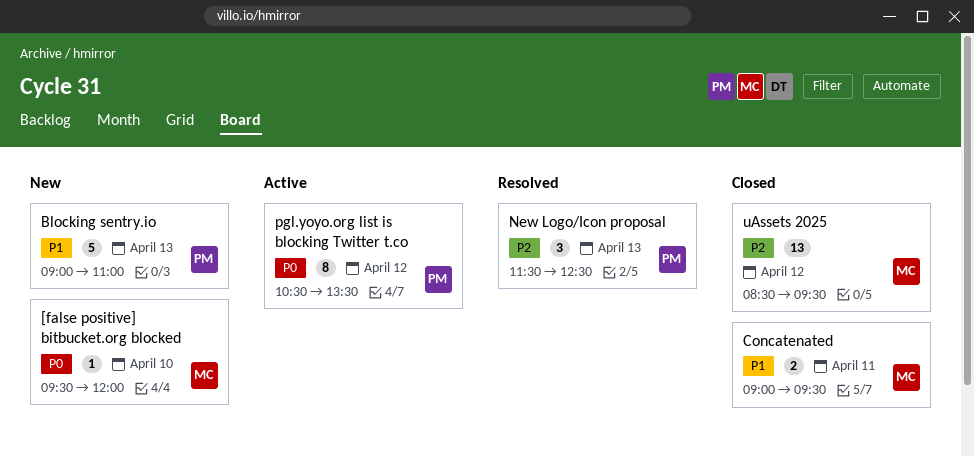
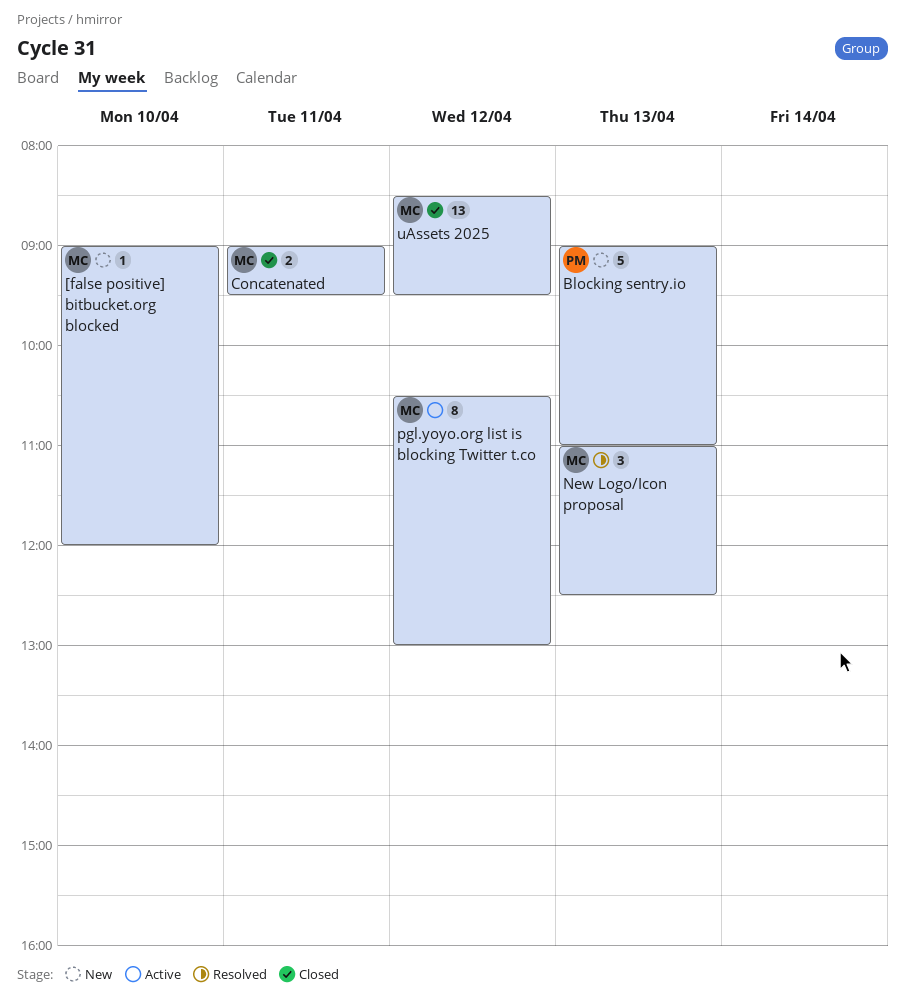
[false positive] bitbucket.org blocked, begins: 09:30 -> 09:00
New Logo/Icon proposal, owner: PM -> MC
New Logo/Icon proposal, begins: 11:30 -> 11:00
pgl.yoyo.org list is blocking Twitter t.co, owner: PM -> MC
pgl.yoyo.org list is blocking Twitter t.co, ends: 13:30 -> 13:00

